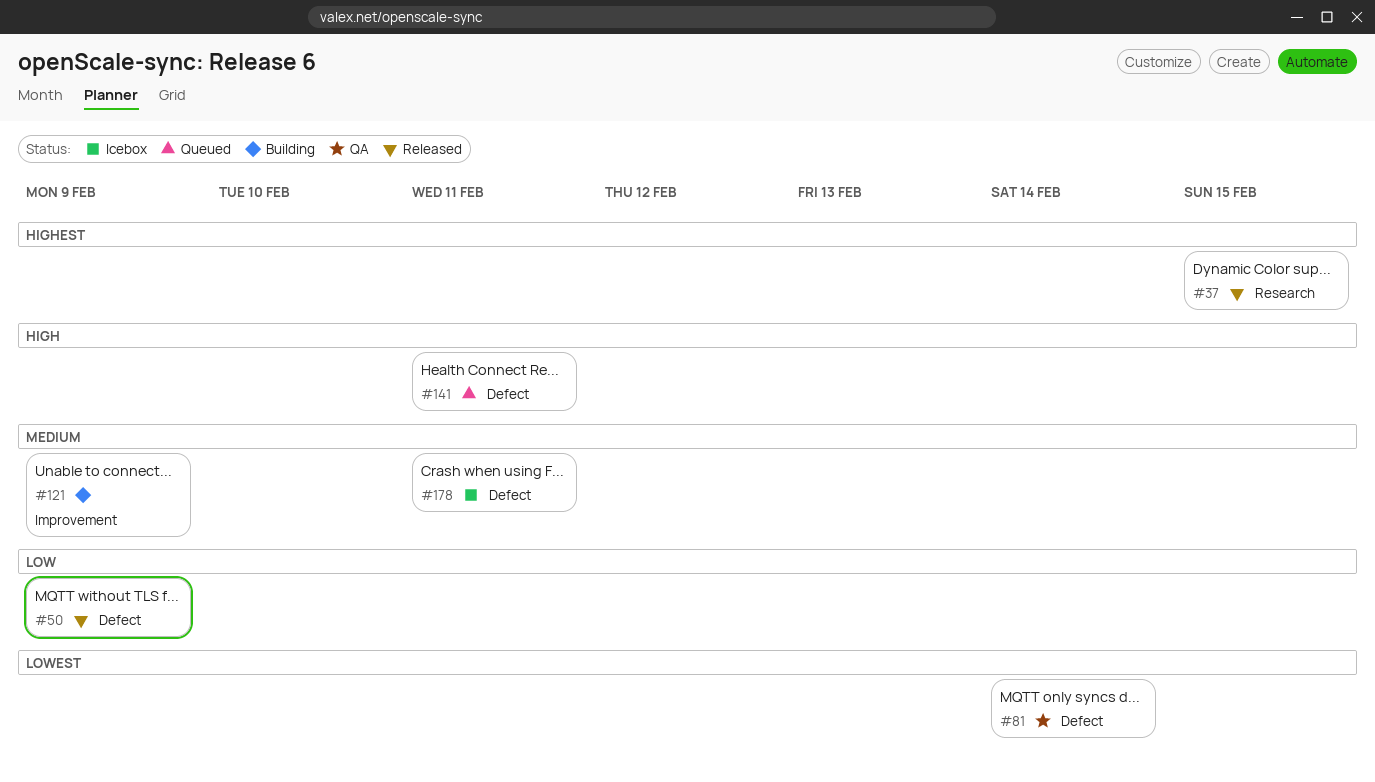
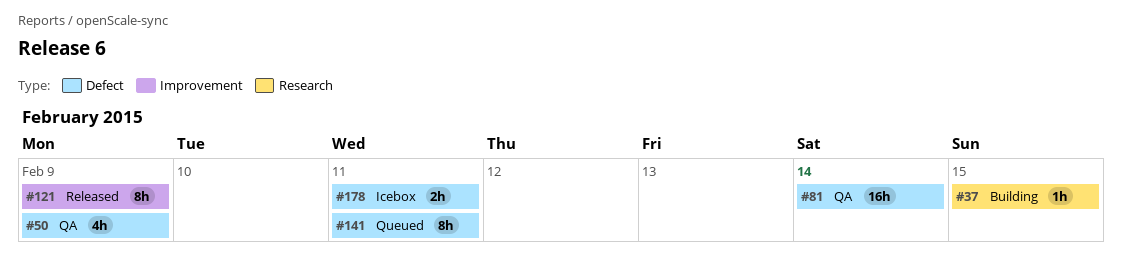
#37, status: Released -> Building
#50, status: Released -> QA
#121, status: Building -> Released

